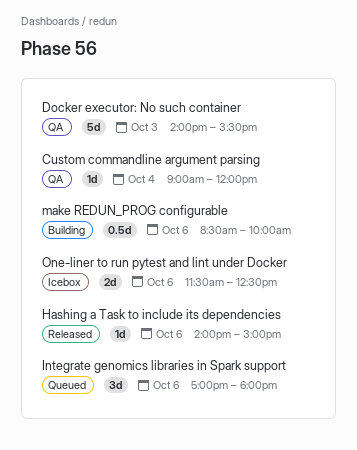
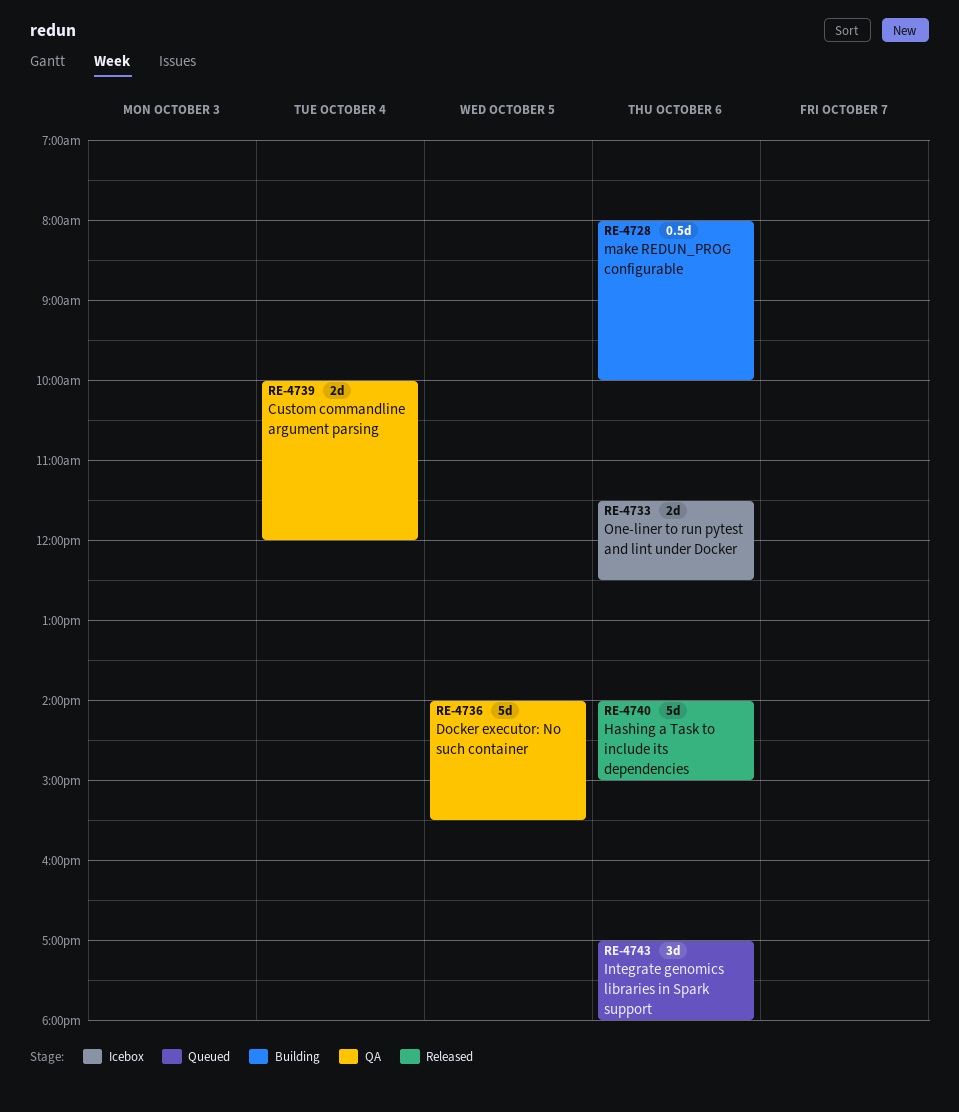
Custom commandline argument parsing, estimate: 1d -> 2d
Custom commandline argument parsing, begins: 09:00 -> 10:00
Docker executor: No such container, day: Oct 3 -> Oct 5
Hashing a Task to include its dependencies, estimate: 1d -> 5d
make REDUN_PROG configurable, begins: 08:30 -> 08:00

